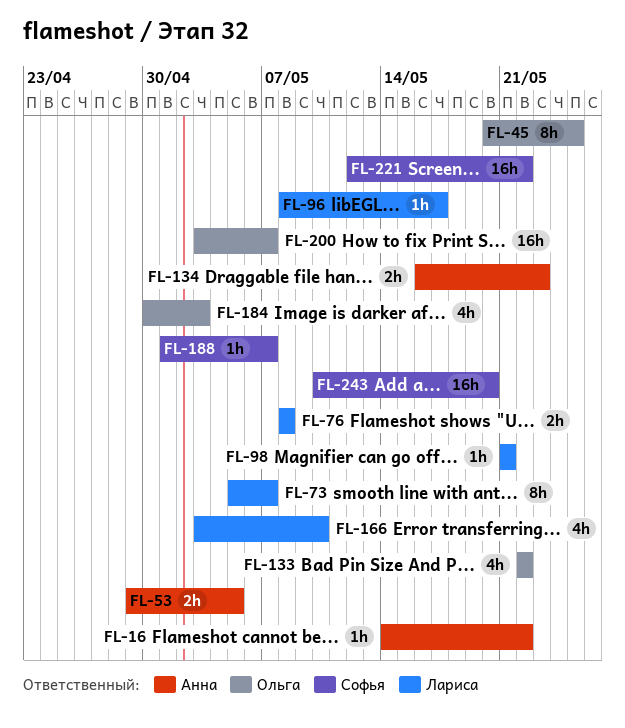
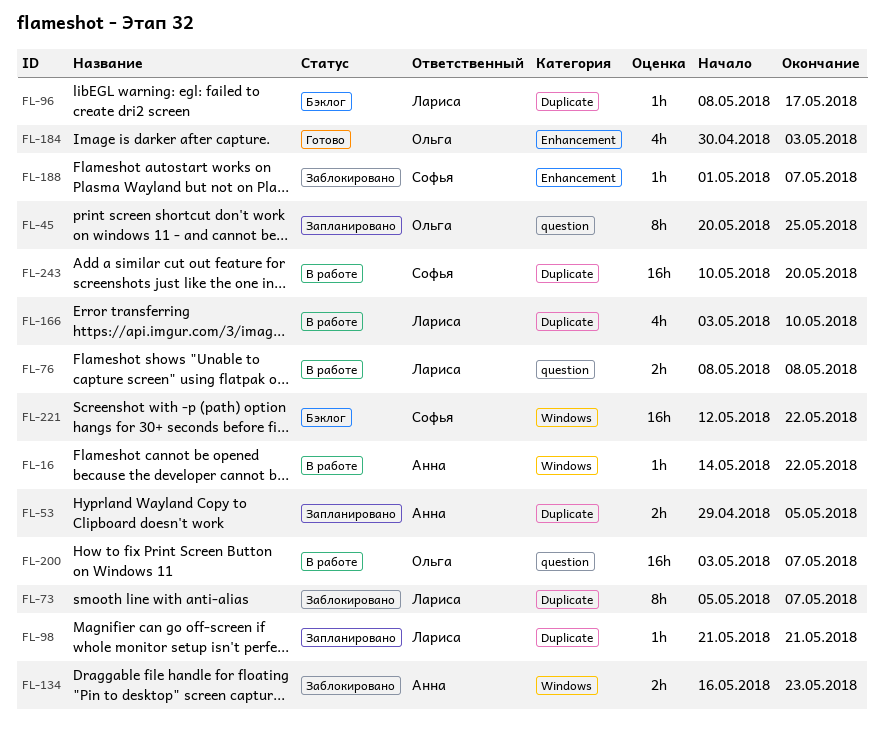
FL-133: present -> none

